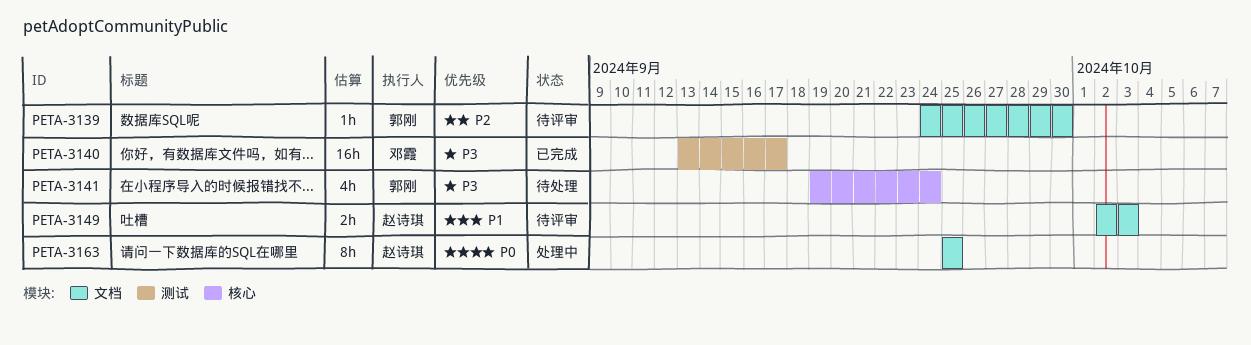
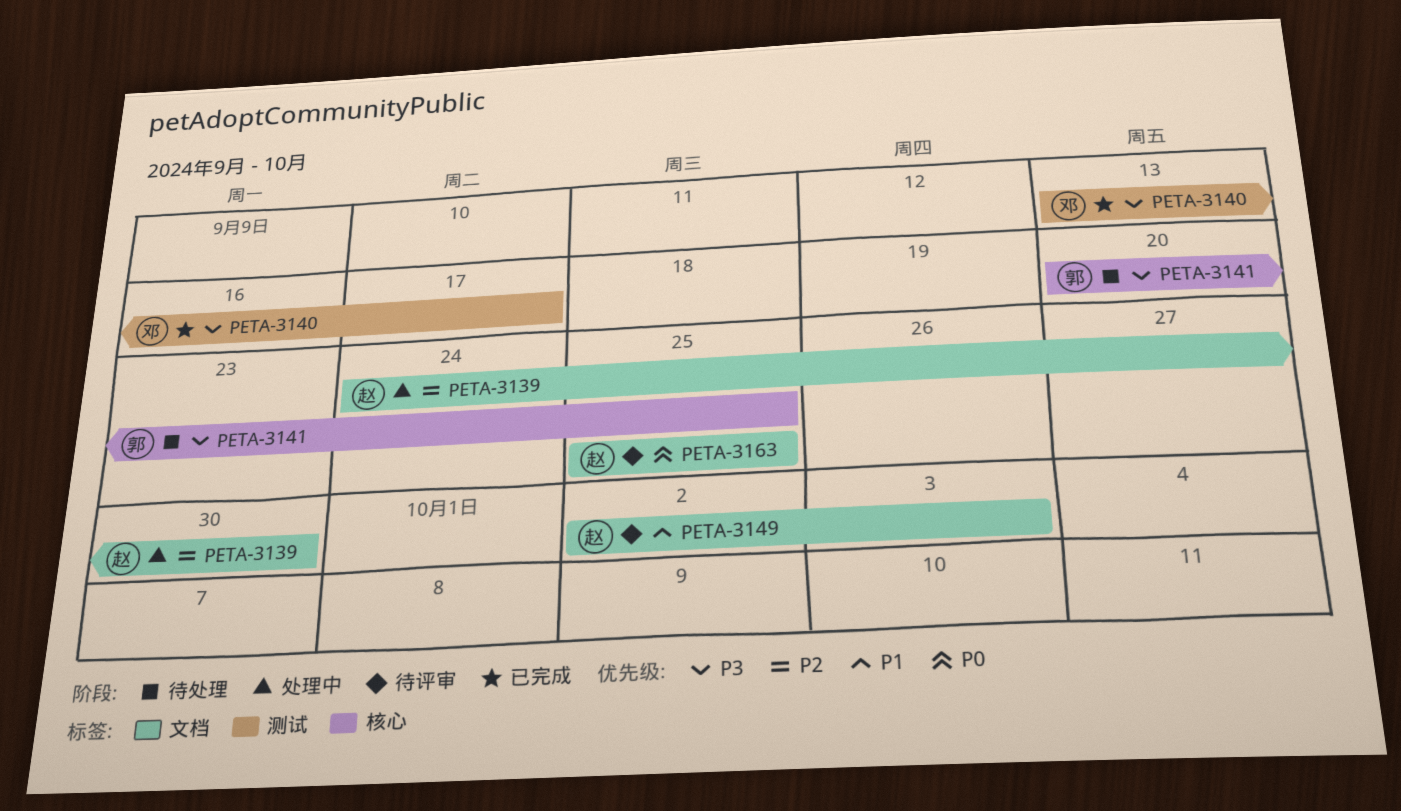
PETA-3139, status: 待评审 -> 处理中
PETA-3139, owner: 郭刚 -> 赵诗琪
PETA-3141, start: Sep 19 -> Sep 20
PETA-3141, due: Sep 24 -> Sep 25
PETA-3163, status: 处理中 -> 待评审

